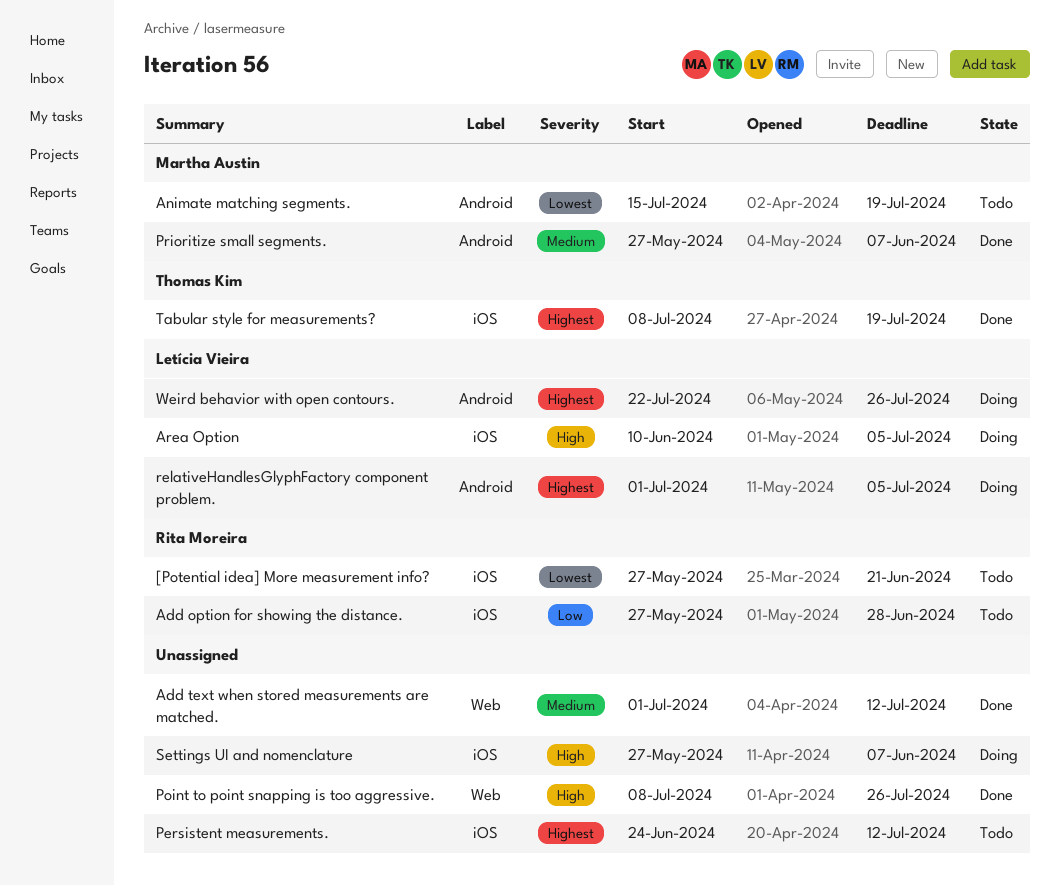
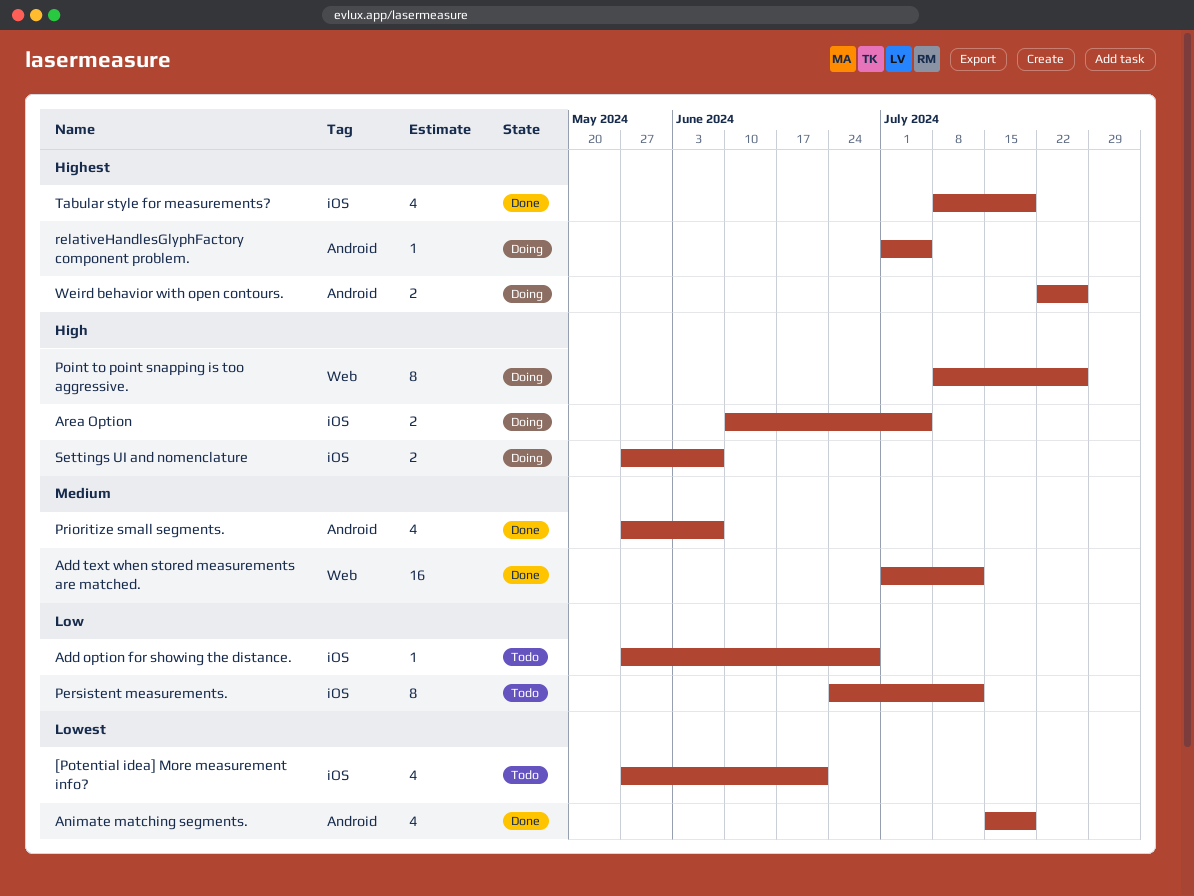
Animate matching segments., status: Todo -> Done
Persistent measurements., priority: Highest -> Low
Point to point snapping is too aggressive., status: Done -> Doing

